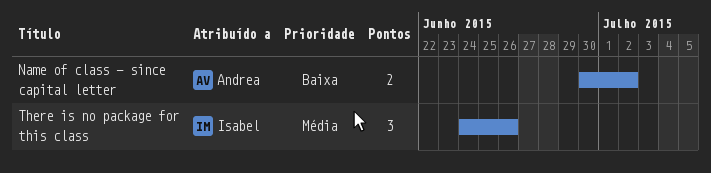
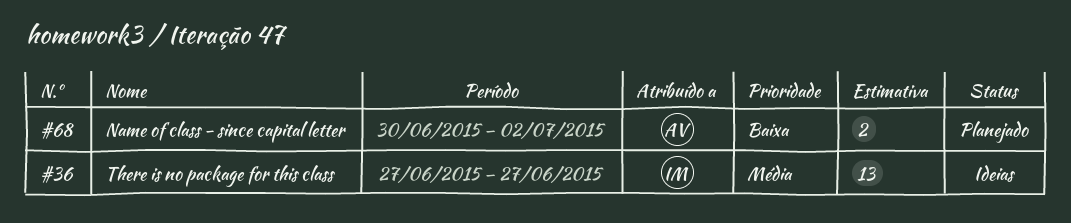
There is no package for this class, estimate: 3 -> 13
There is no package for this class, start: Jun 24 -> Jun 27
There is no package for this class, due: Jun 26 -> Jun 27

